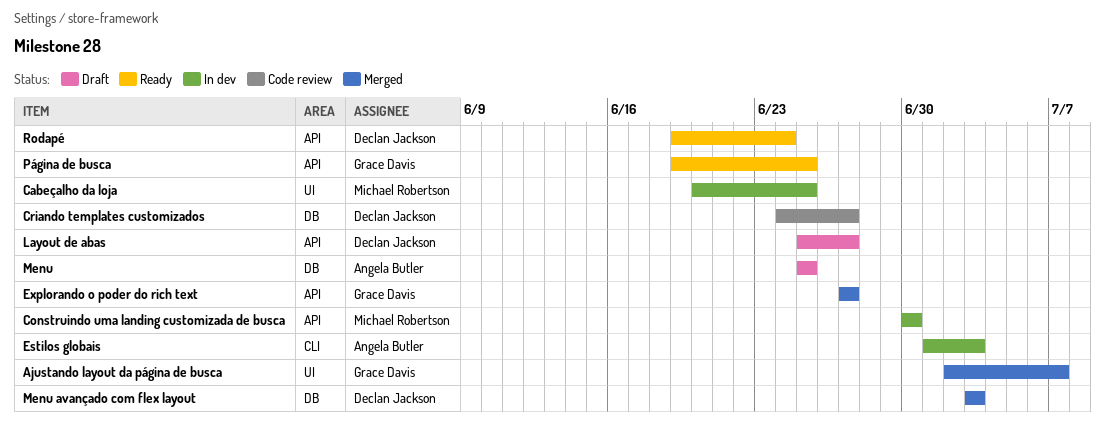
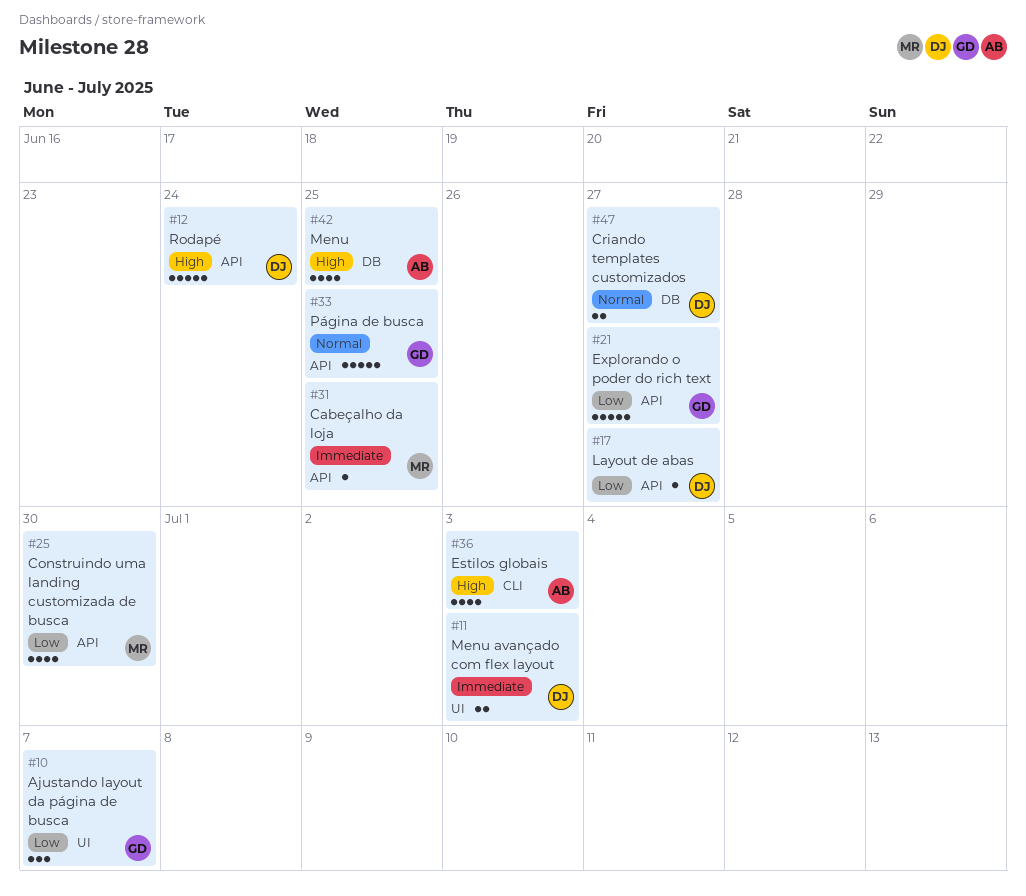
Cabeçalho da loja, label: UI -> API
Menu avançado com flex layout, label: DB -> UI

